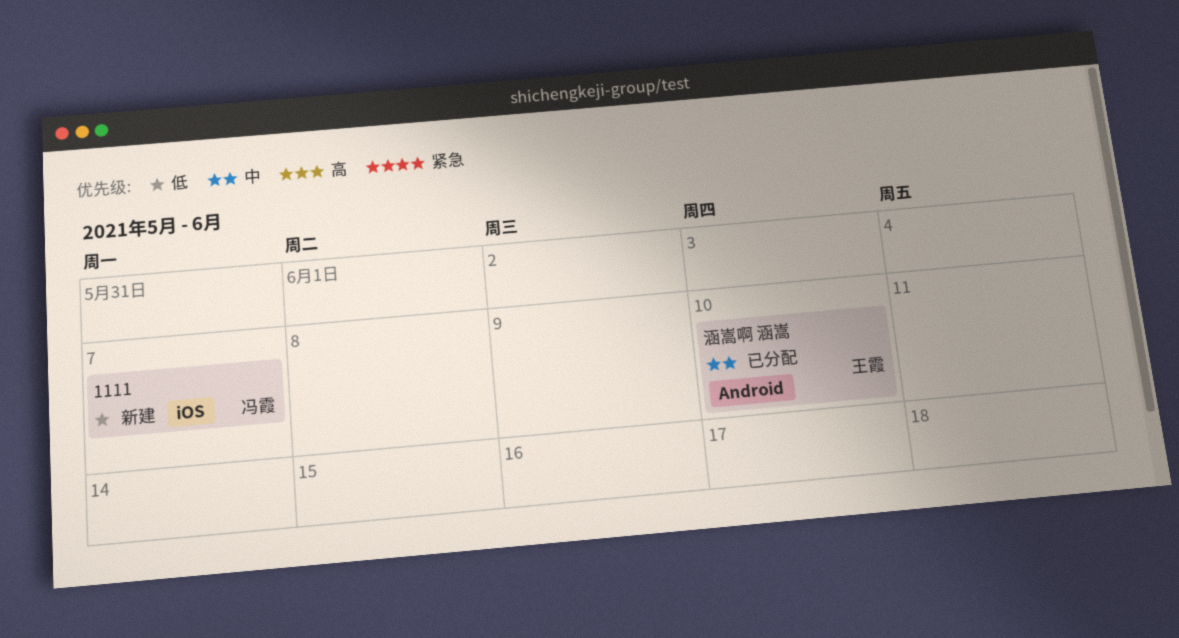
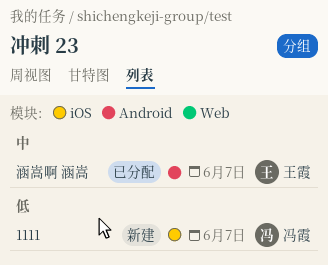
涵嵩啊 涵嵩, due: Jun 10 -> Jun 7

